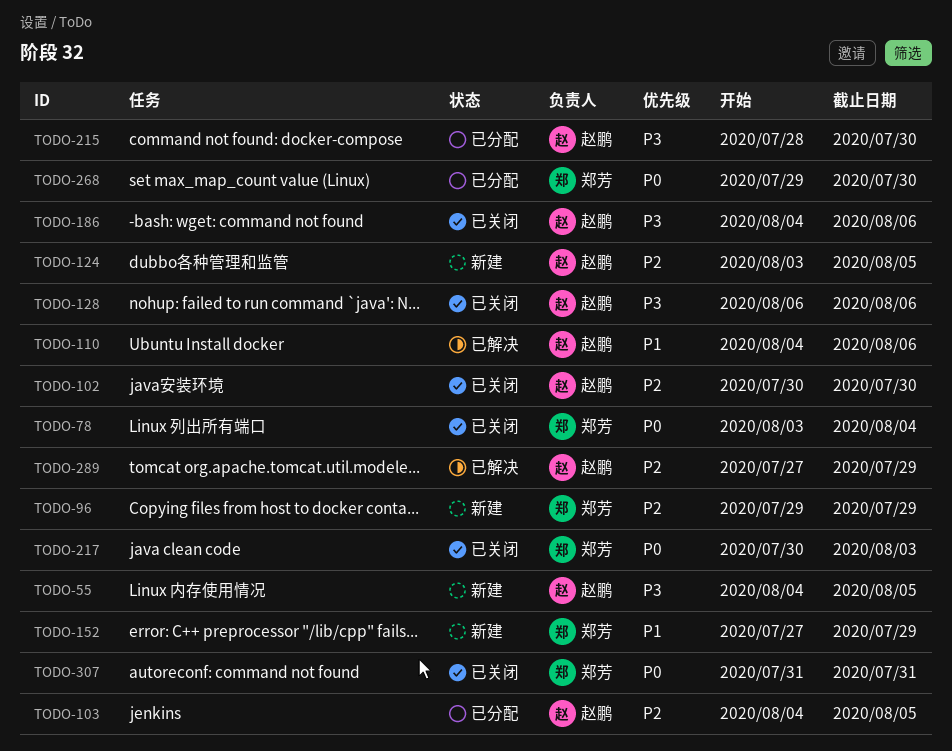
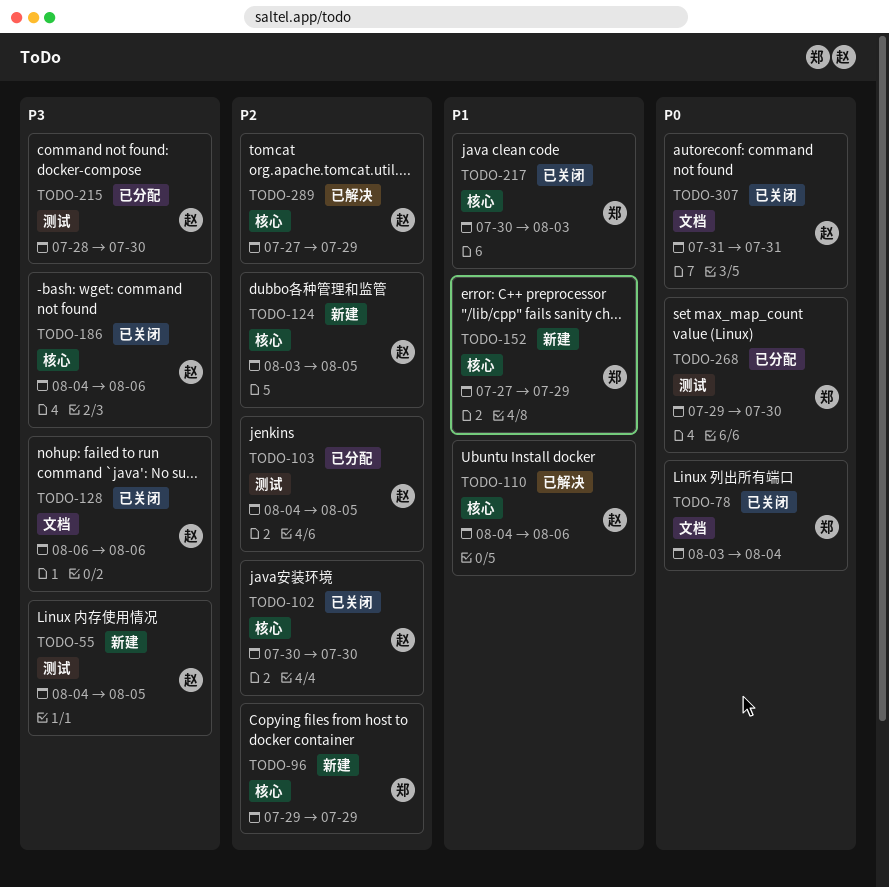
TODO-217, priority: P0 -> P1
TODO-307, owner: 郑芳 -> 赵鹏

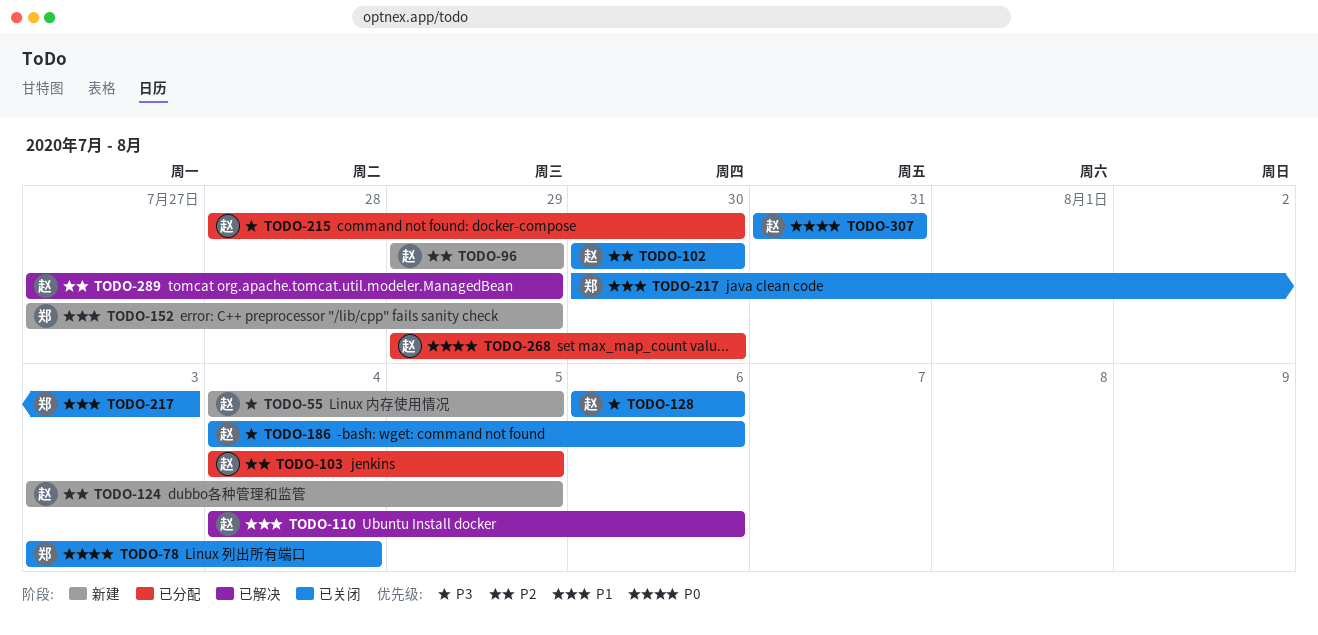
TODO-96, owner: 郑 -> 赵
TODO-268, owner: 郑 -> 赵

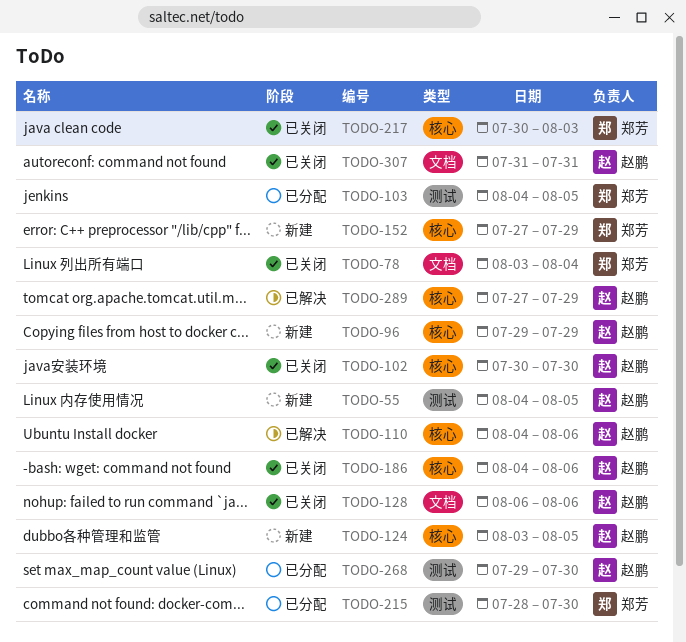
TODO-103, owner: 赵鹏 -> 郑芳
TODO-215, owner: 赵鹏 -> 郑芳

